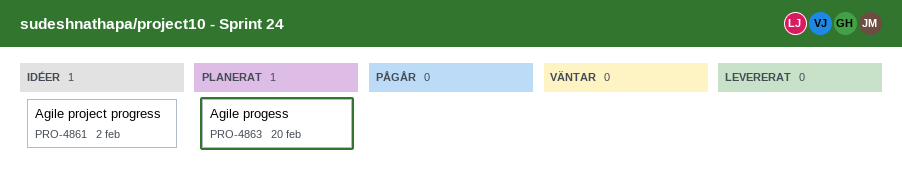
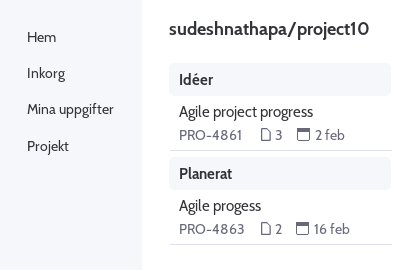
PRO-4863, due: Feb 20 -> Feb 16

